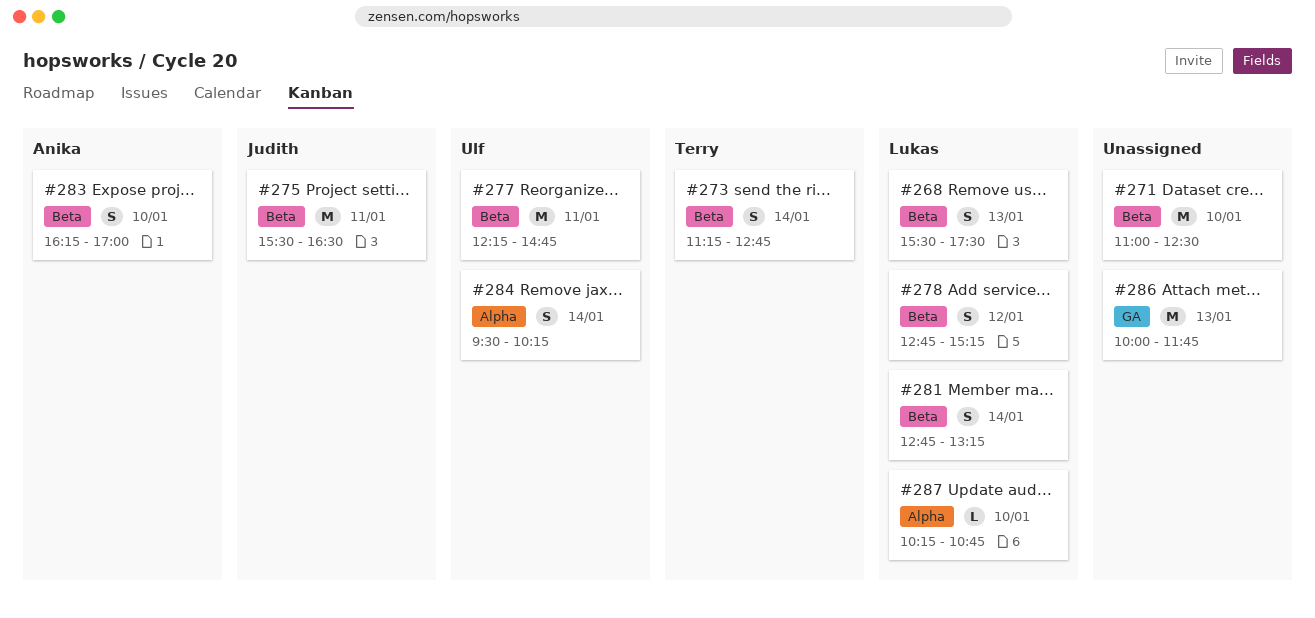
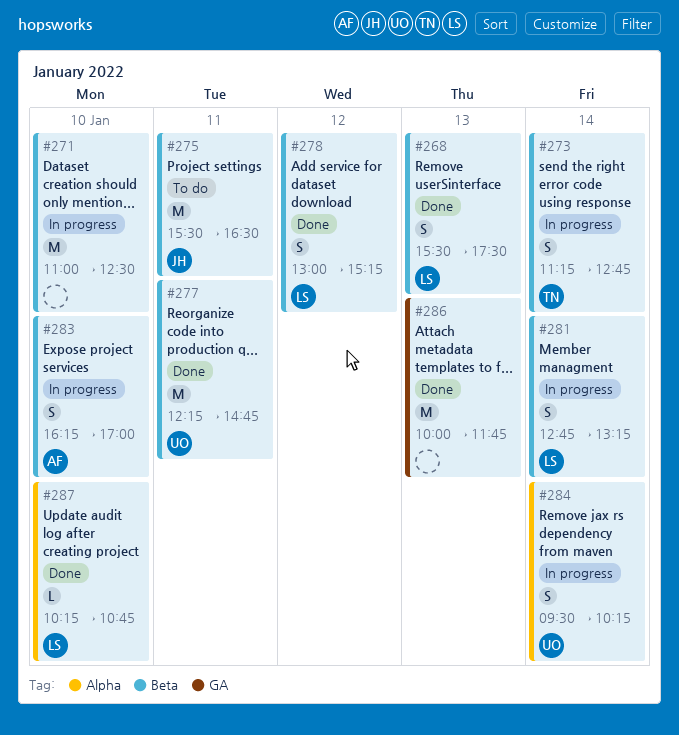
#278, begins: 12:45 -> 13:00

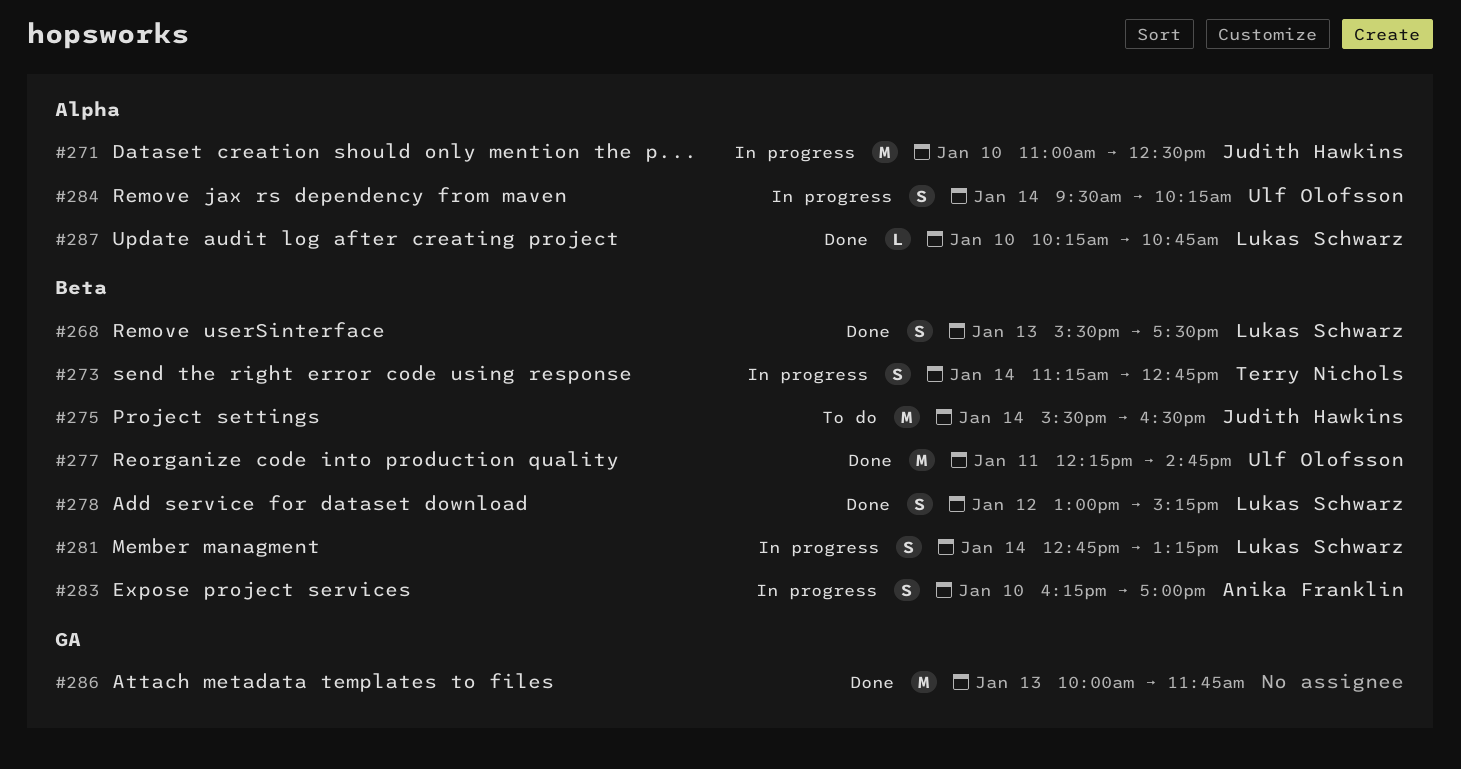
#271, owner: none -> Judith Hawkins
#271, label: Beta -> Alpha
#275, day: Jan 11 -> Jan 14

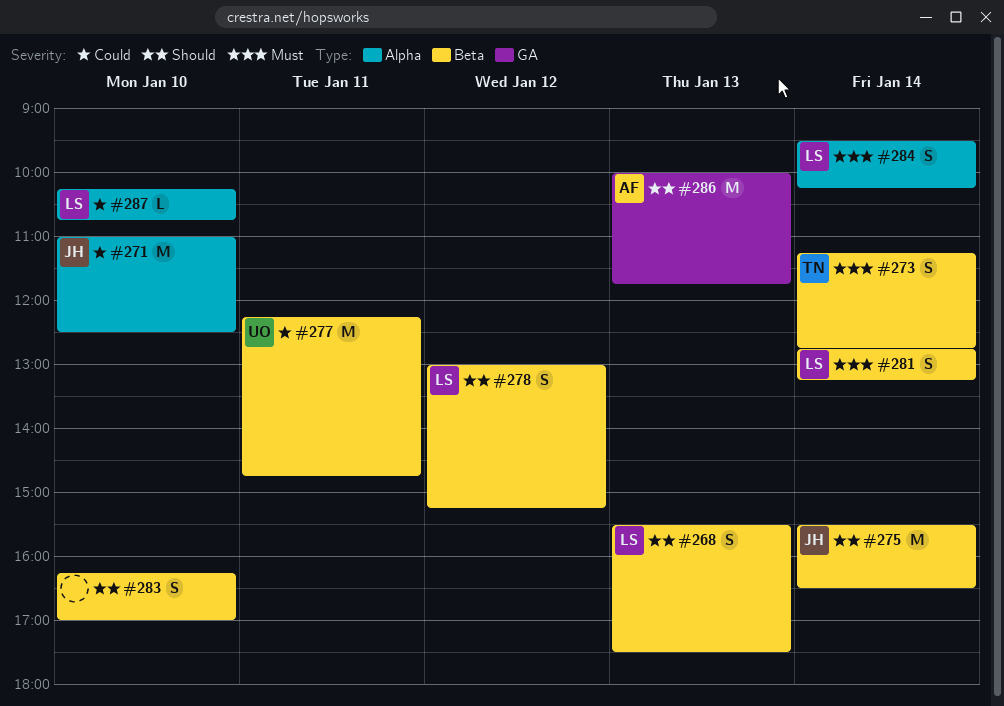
#283, owner: Anika Franklin -> none
#284, owner: Ulf Olofsson -> Lukas Schwarz
#286, owner: none -> Anika Franklin

